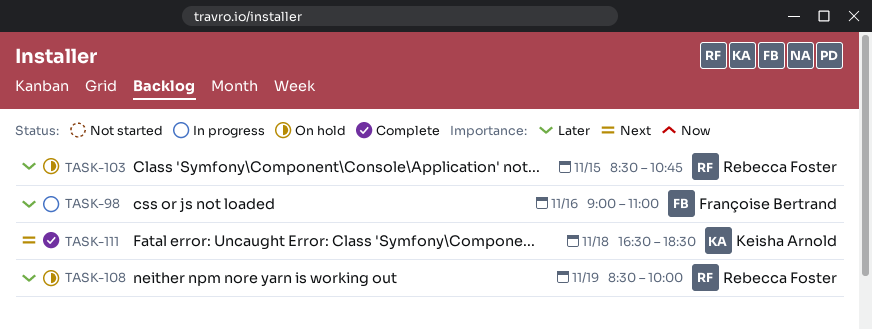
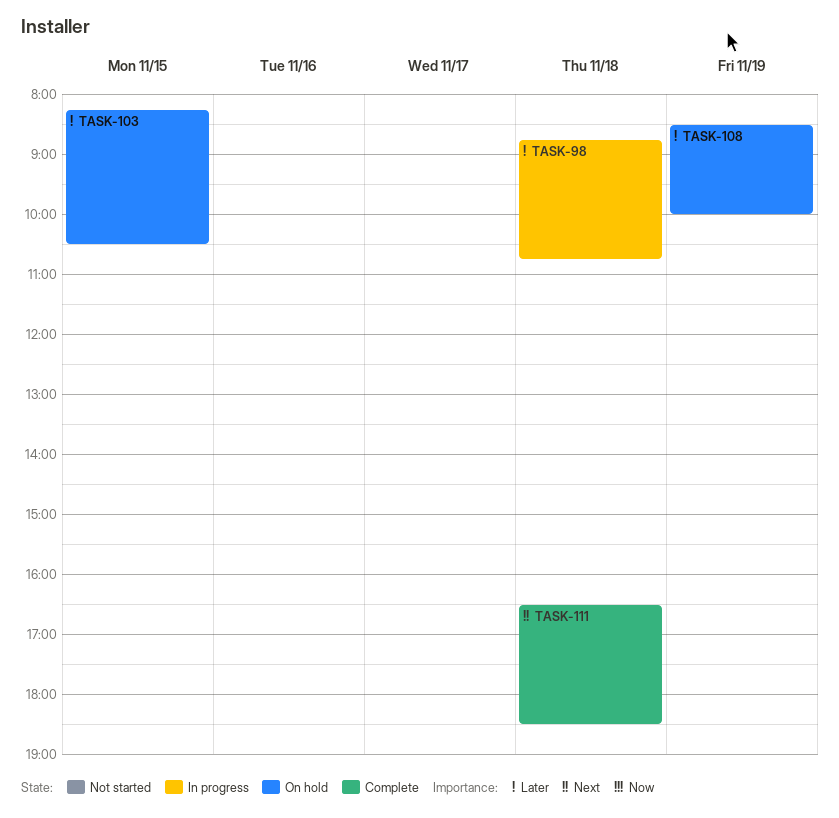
TASK-98, day: Nov 16 -> Nov 18
TASK-98, begins: 09:00 -> 08:45
TASK-98, ends: 11:00 -> 10:45
TASK-103, begins: 08:30 -> 08:15
TASK-103, ends: 10:45 -> 10:30

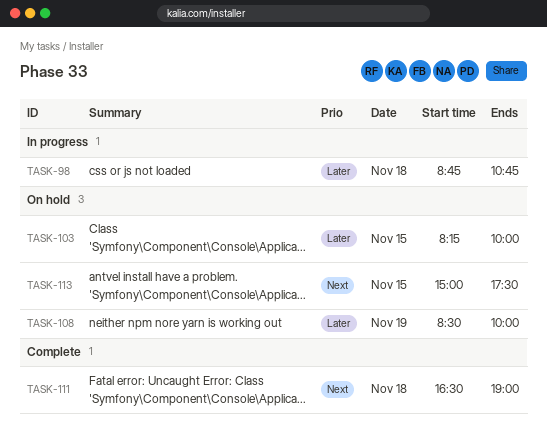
TASK-103, ends: 10:30 -> 10:00
TASK-111, ends: 18:30 -> 19:00
TASK-113: none -> present

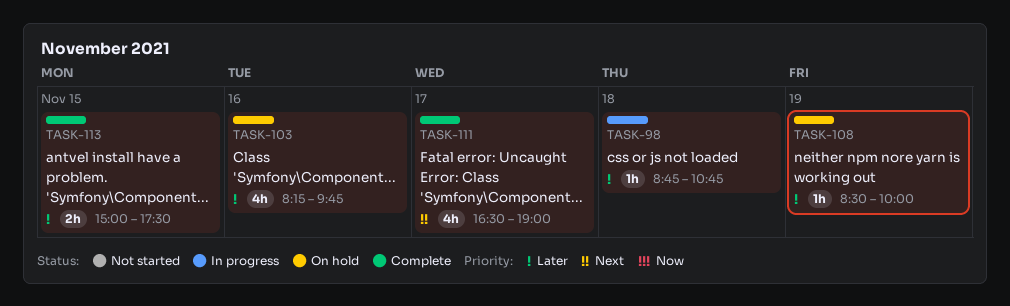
TASK-103, day: Nov 15 -> Nov 16
TASK-103, ends: 10:00 -> 09:45
TASK-111, day: Nov 18 -> Nov 17
TASK-113, status: On hold -> Complete
TASK-113, priority: Next -> Later

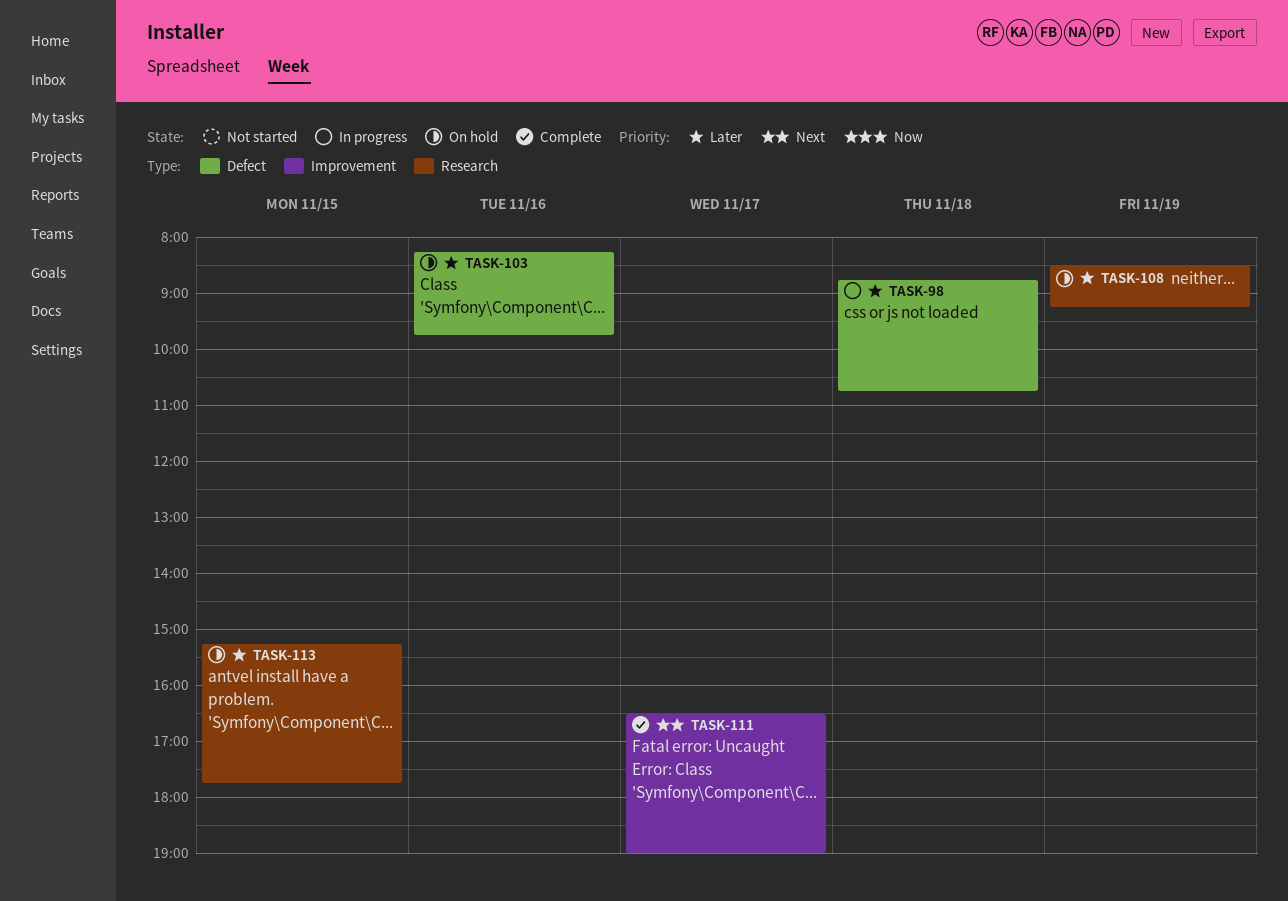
TASK-108, ends: 10:00 -> 09:15
TASK-113, status: Complete -> On hold
TASK-113, begins: 15:00 -> 15:15
TASK-113, ends: 17:30 -> 17:45

